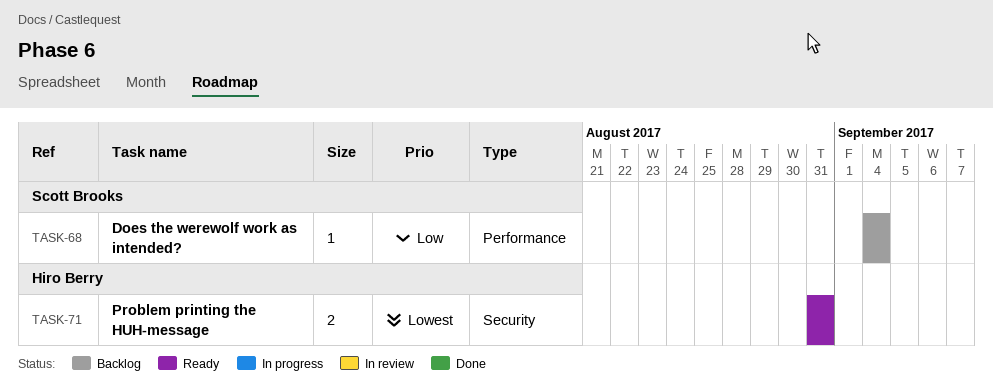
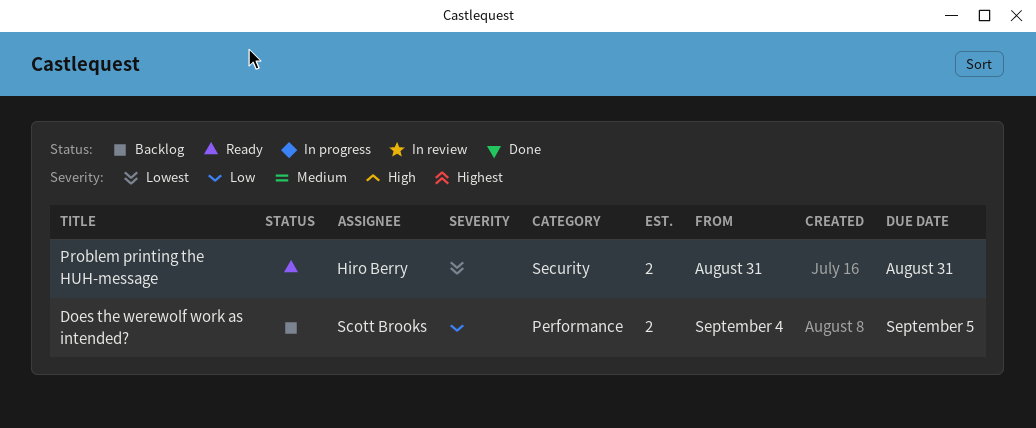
Does the werewolf work as intended?, estimate: 1 -> 2
Does the werewolf work as intended?, due: Sep 4 -> Sep 5

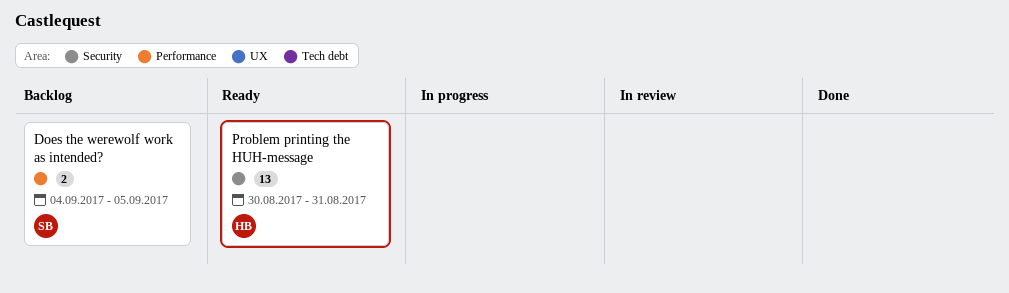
Problem printing the HUH-message, estimate: 2 -> 13
Problem printing the HUH-message, start: Aug 31 -> Aug 30

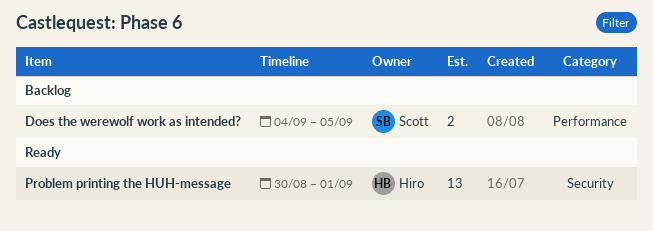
Problem printing the HUH-message, due: Aug 31 -> Sep 1

